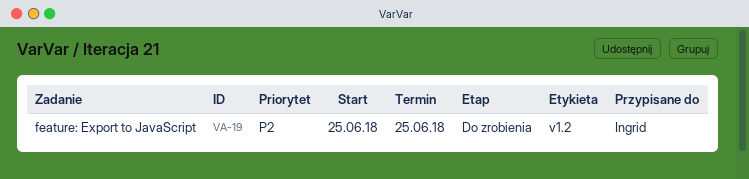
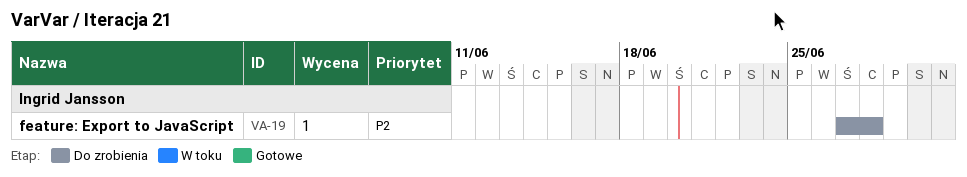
VA-19, start: Jun 25 -> Jun 27
VA-19, due: Jun 25 -> Jun 28

